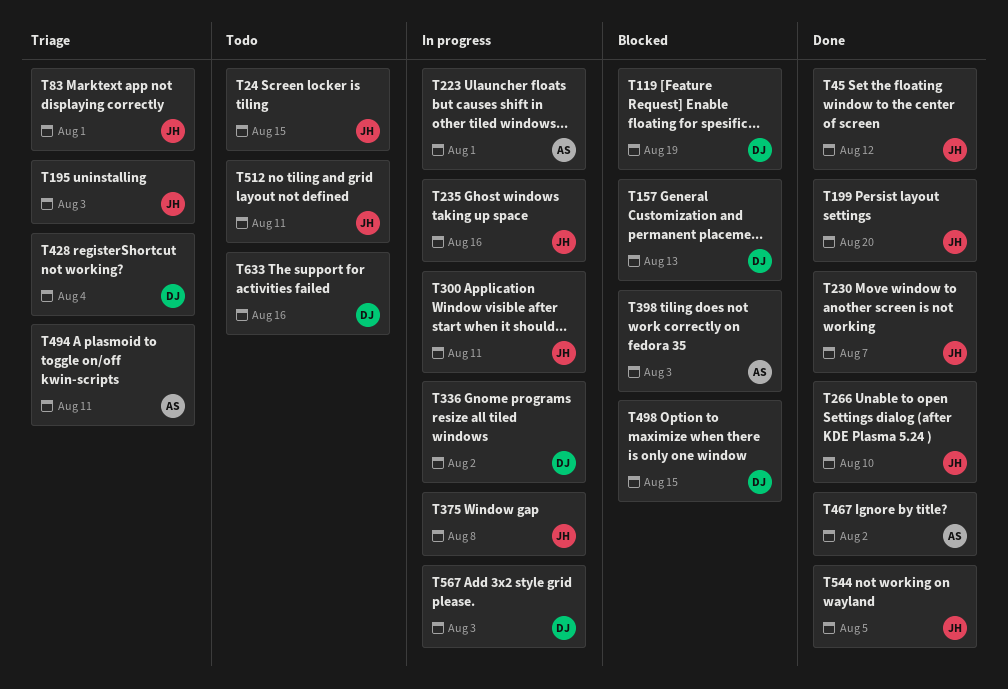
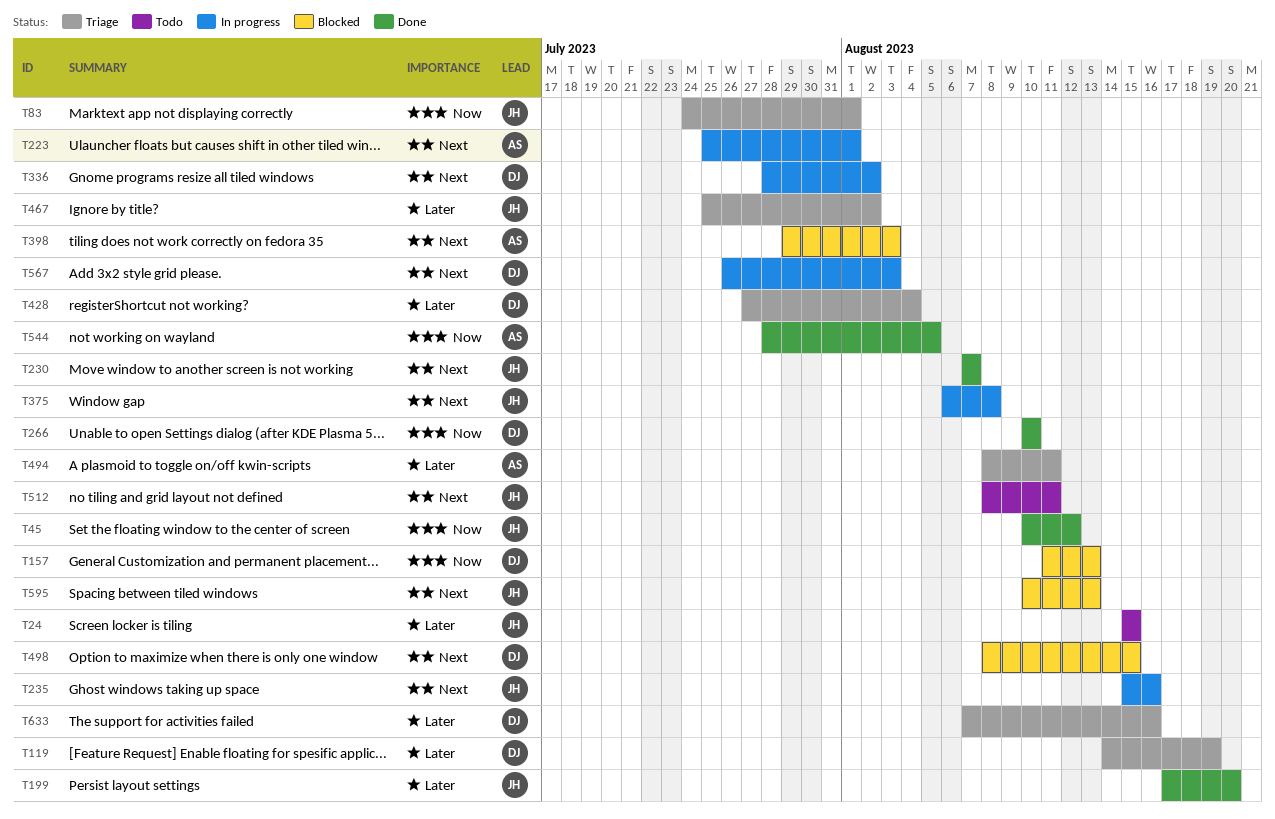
T119, status: Blocked -> Triage
T195: present -> none
T266, owner: JH -> DJ
T300: present -> none
T467, status: Done -> Triage
T467, owner: AS -> JH
T544, owner: JH -> AS
T595: none -> present
T633, status: Todo -> Triage

